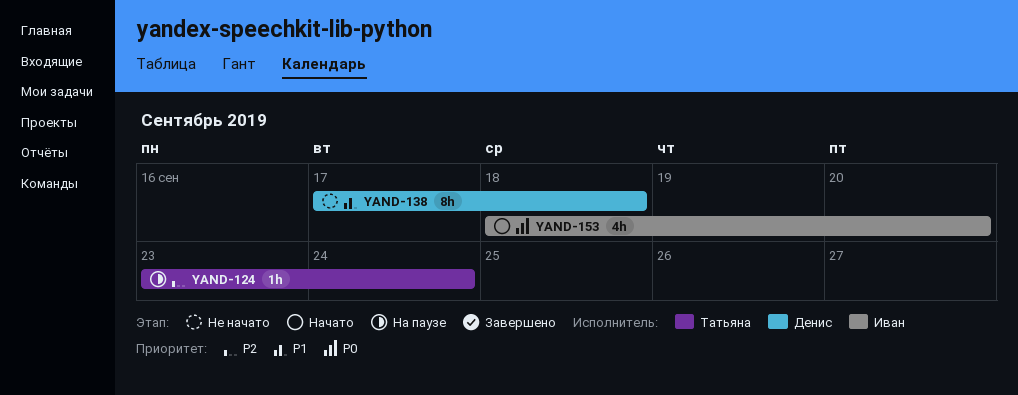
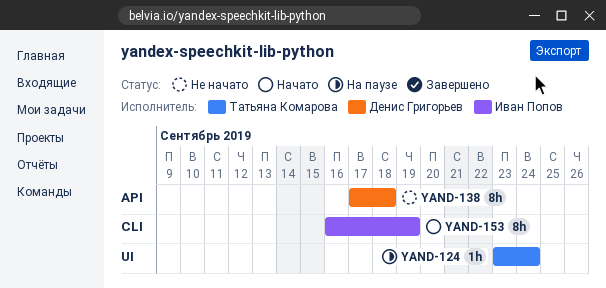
YAND-153, estimate: 4h -> 8h
YAND-153, start: Sep 18 -> Sep 16
YAND-153, due: Sep 20 -> Sep 19

